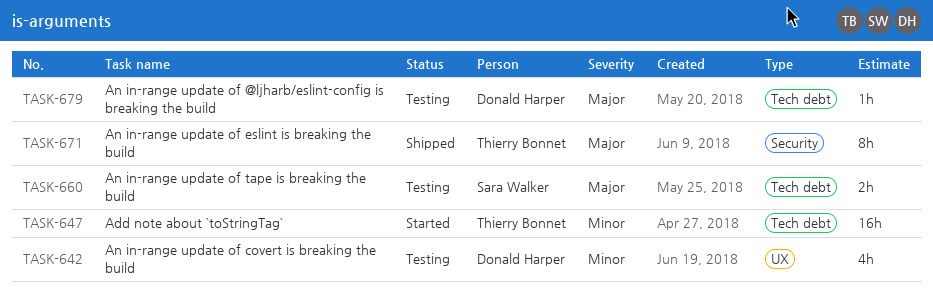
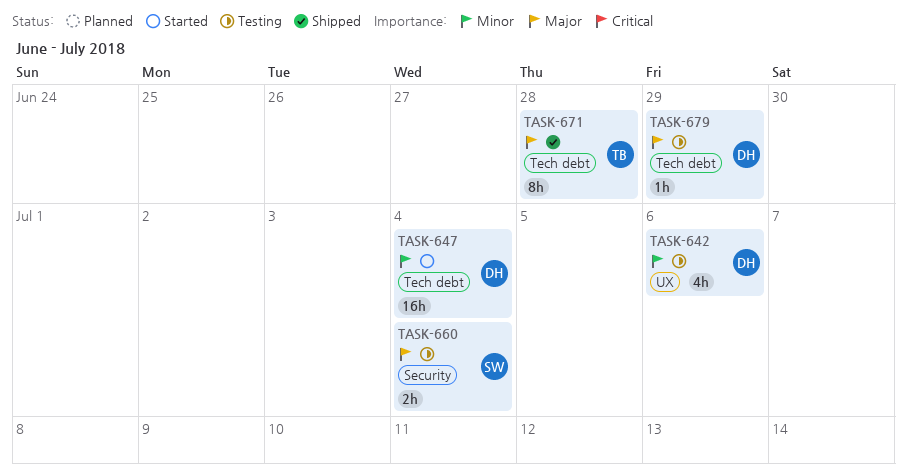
TASK-647, owner: Thierry Bonnet -> Donald Harper
TASK-660, label: Tech debt -> Security
TASK-671, label: Security -> Tech debt

